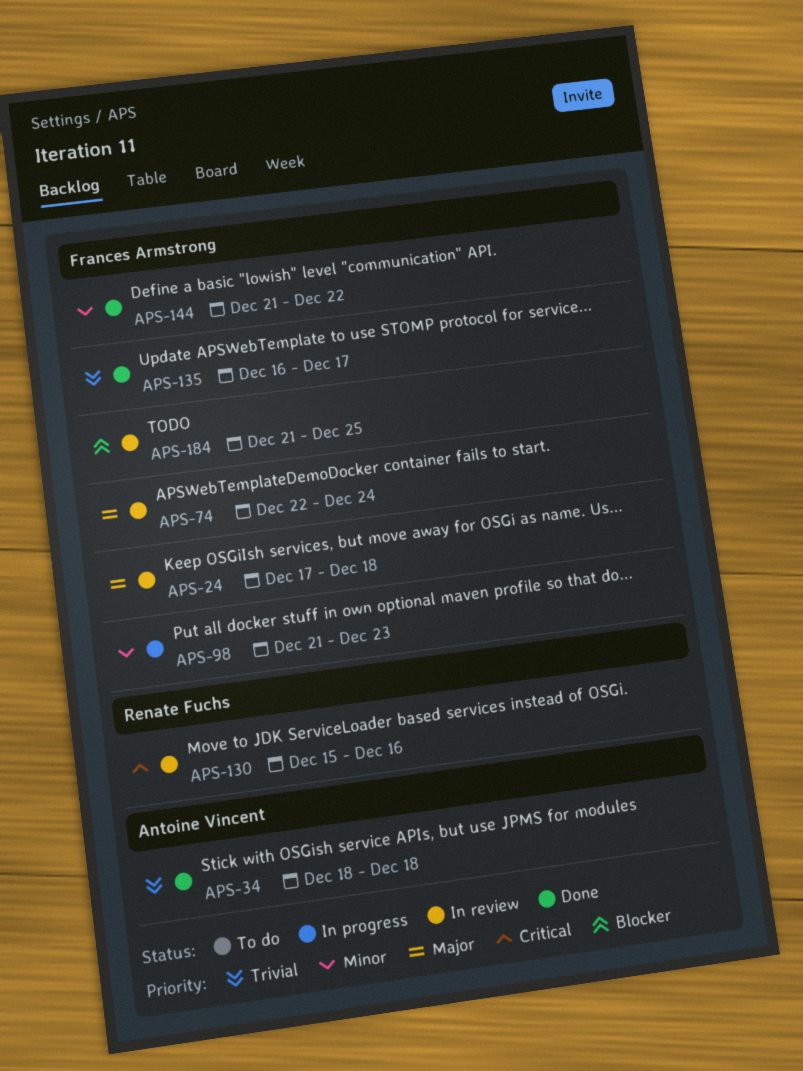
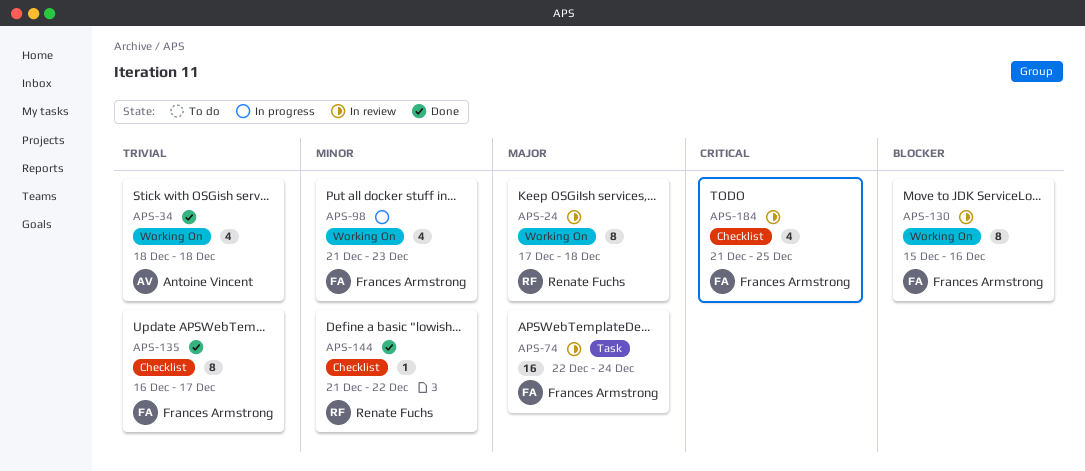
APS-24, owner: Frances Armstrong -> Renate Fuchs
APS-130, owner: Renate Fuchs -> Frances Armstrong
APS-130, priority: Critical -> Blocker
APS-144, owner: Frances Armstrong -> Renate Fuchs
APS-184, priority: Blocker -> Critical

